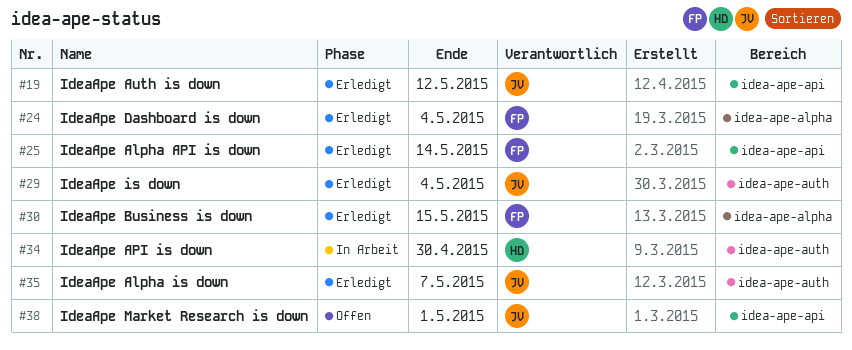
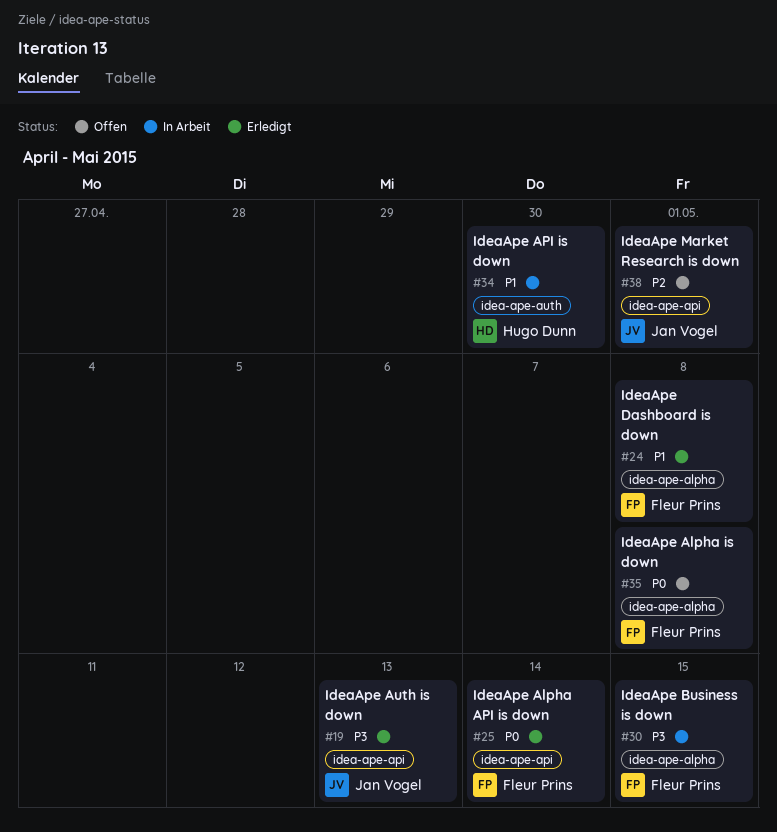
#19, due: May 12 -> May 13
#24, due: May 4 -> May 8
#29: present -> none
#30, status: Erledigt -> In Arbeit
#35, status: Erledigt -> Offen
#35, owner: Jan Vogel -> Fleur Prins
#35, label: idea-ape-auth -> idea-ape-alpha
#35, due: May 7 -> May 8

